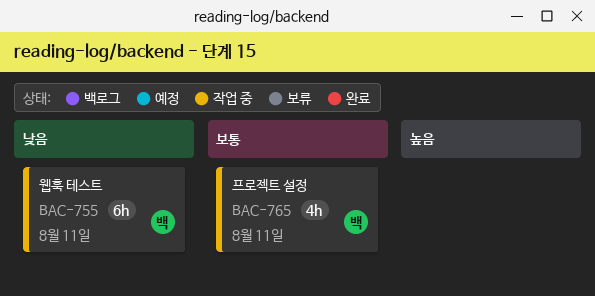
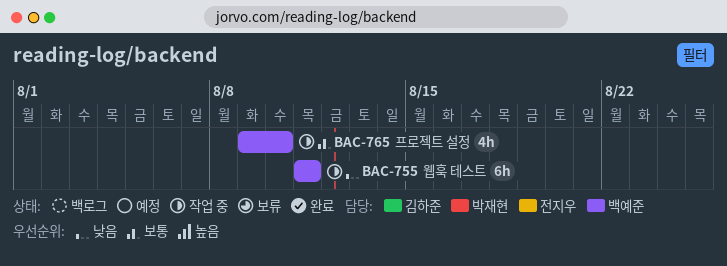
BAC-765, due: Aug 11 -> Aug 10

